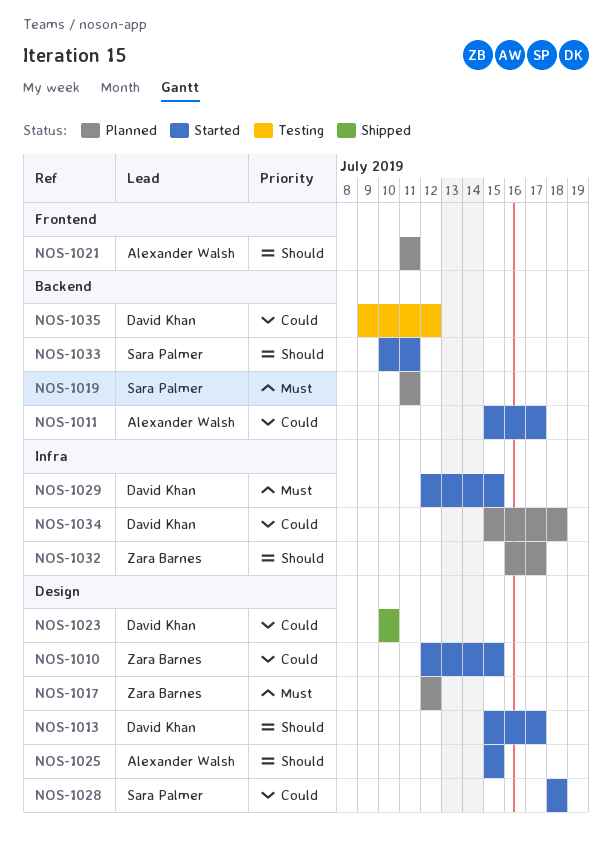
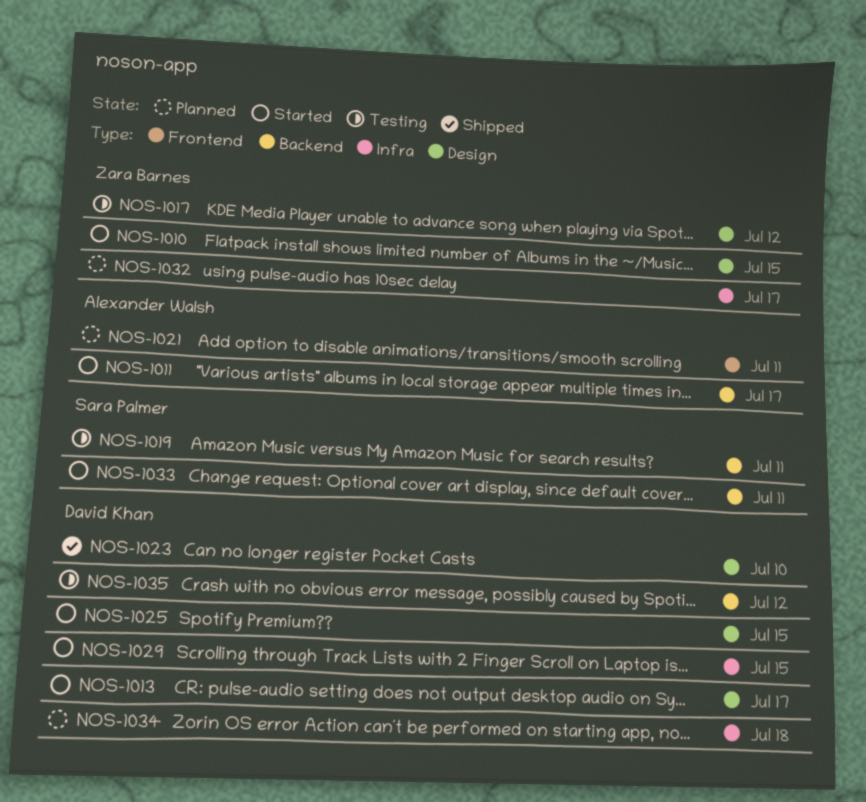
NOS-1017, status: Planned -> Testing
NOS-1019, status: Planned -> Testing
NOS-1025, owner: Alexander Walsh -> David Khan
NOS-1028: present -> none

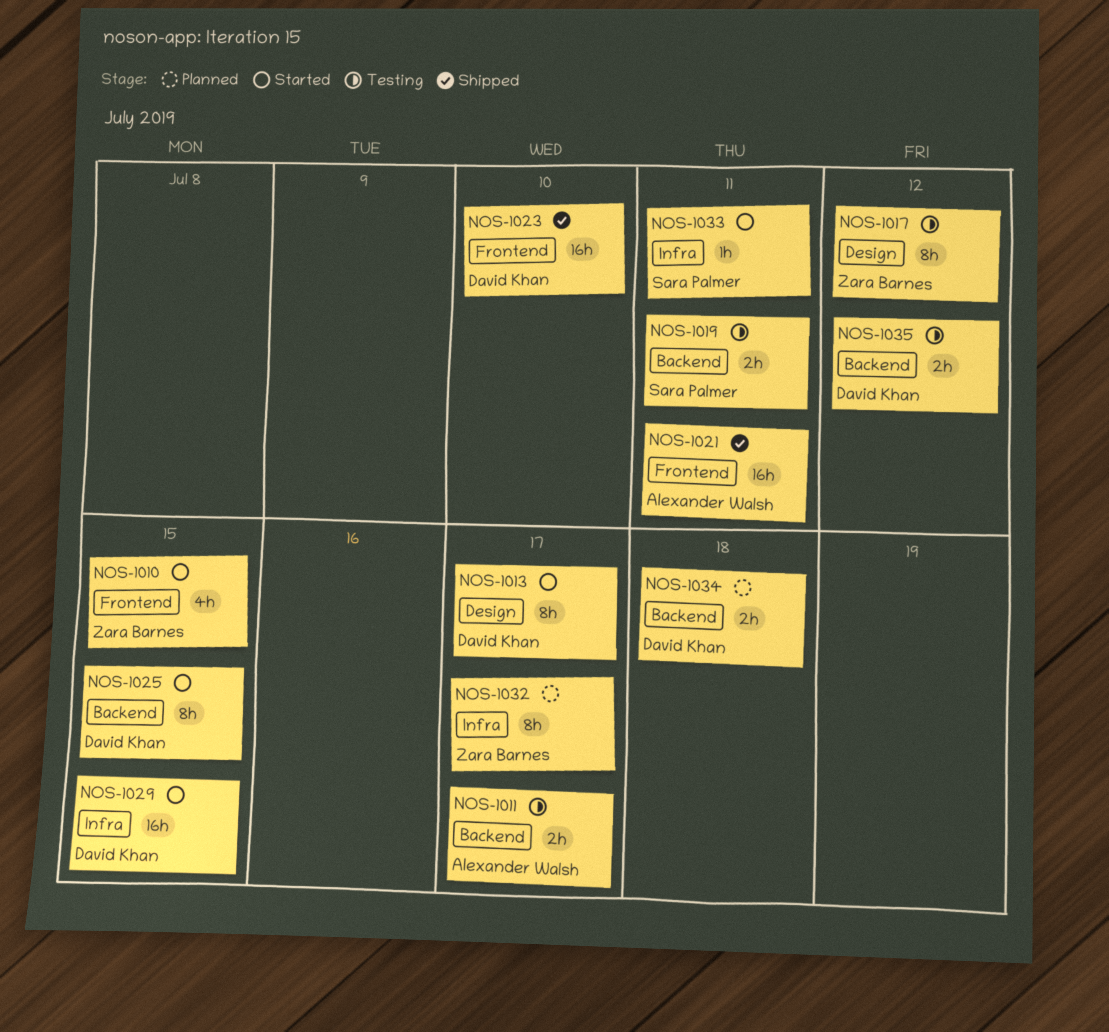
NOS-1010, label: Design -> Frontend
NOS-1011, status: Started -> Testing
NOS-1021, status: Planned -> Shipped
NOS-1023, label: Design -> Frontend
NOS-1025, label: Design -> Backend
NOS-1033, label: Backend -> Infra
NOS-1034, label: Infra -> Backend

